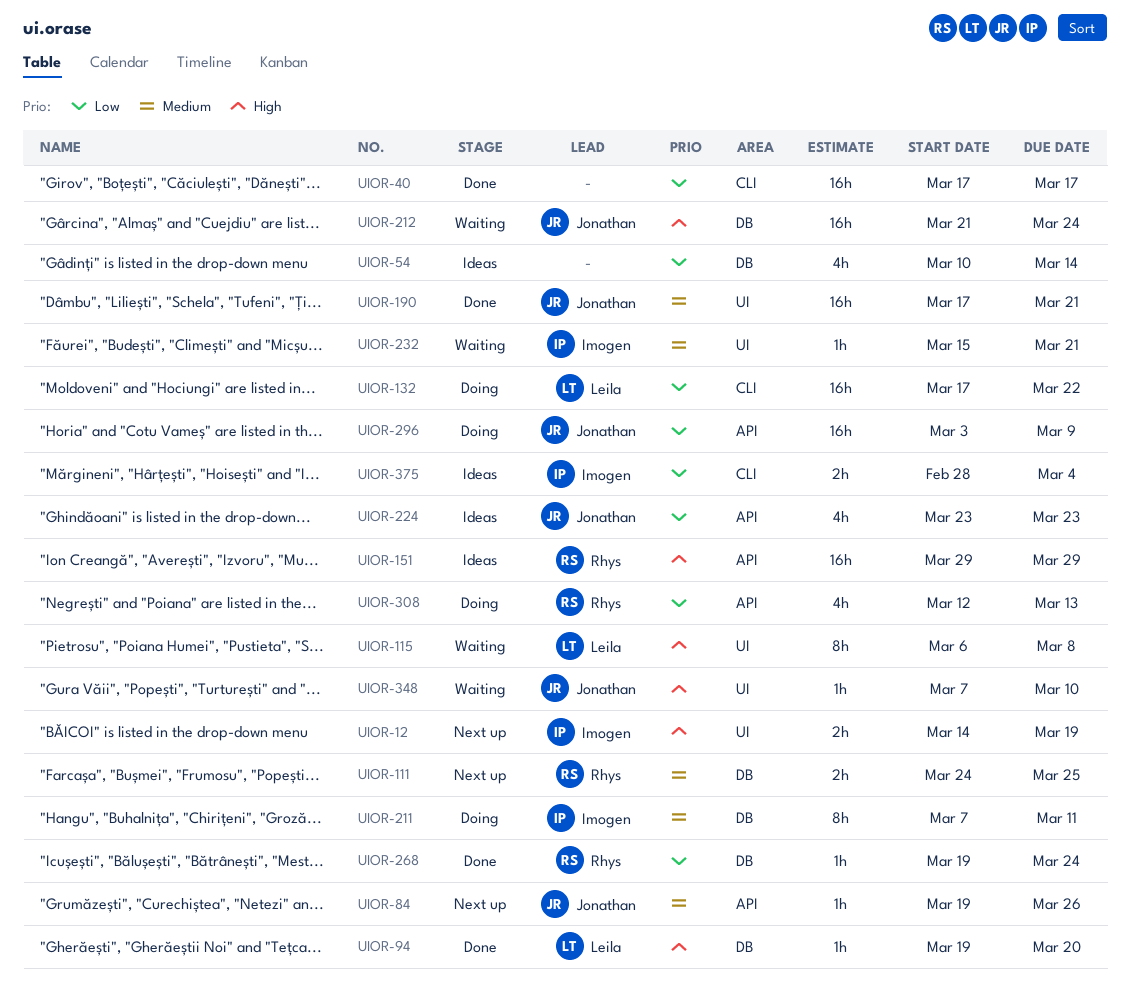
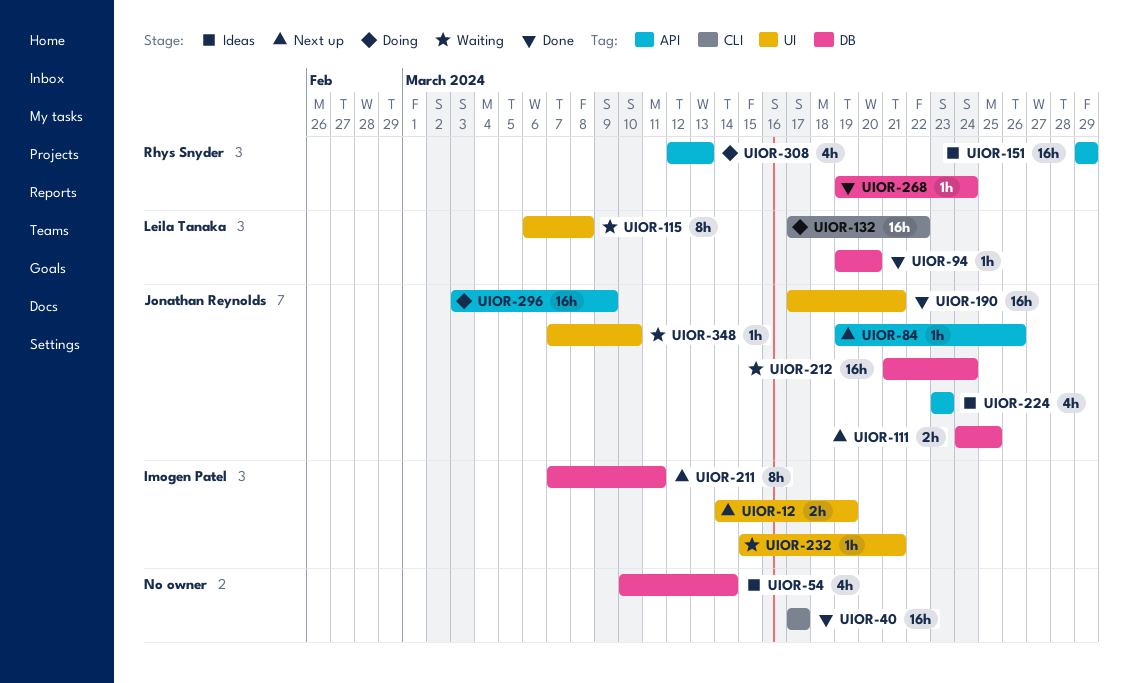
UIOR-111, owner: Rhys Snyder -> Jonathan Reynolds
UIOR-211, status: Doing -> Next up
UIOR-375: present -> none

